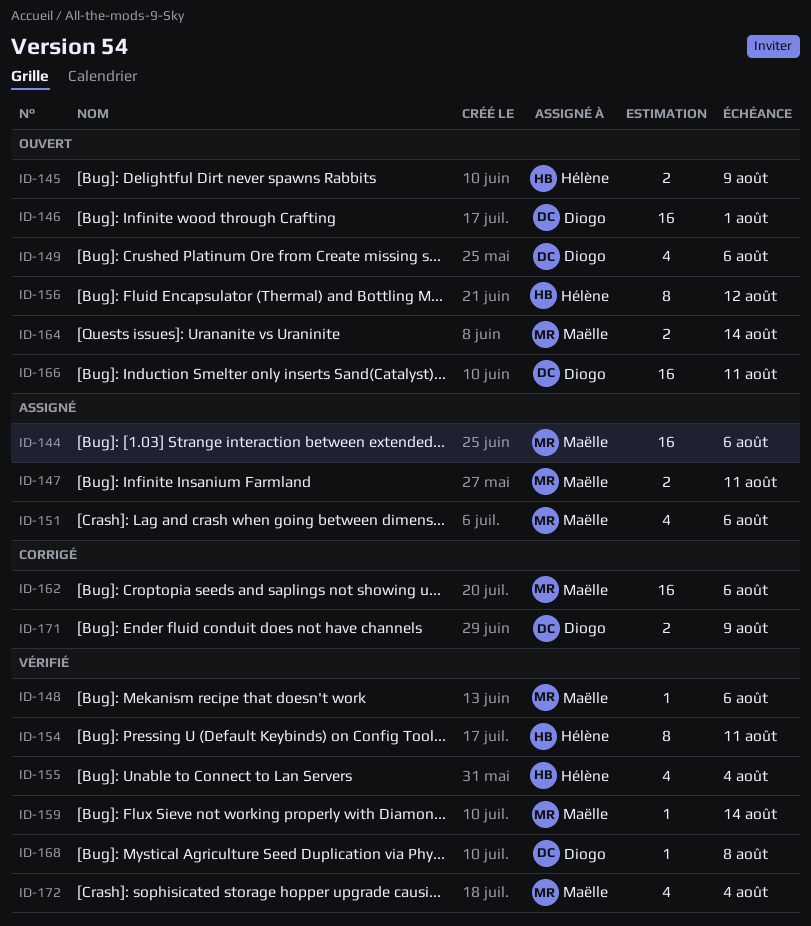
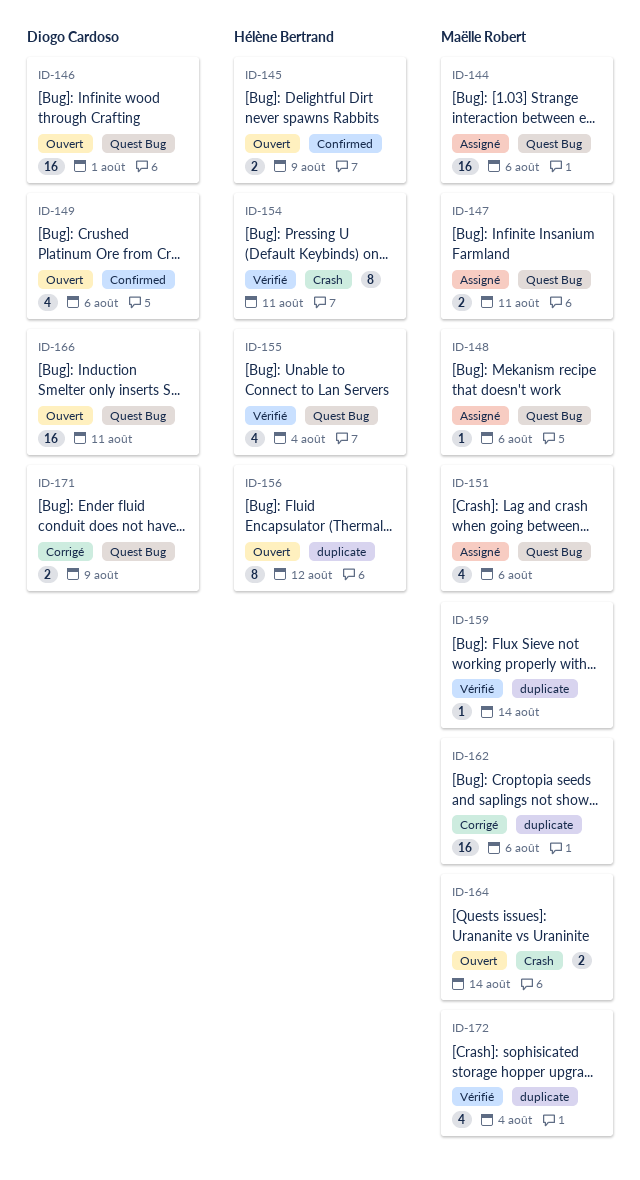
ID-148, status: Vérifié -> Assigné
ID-168: present -> none

